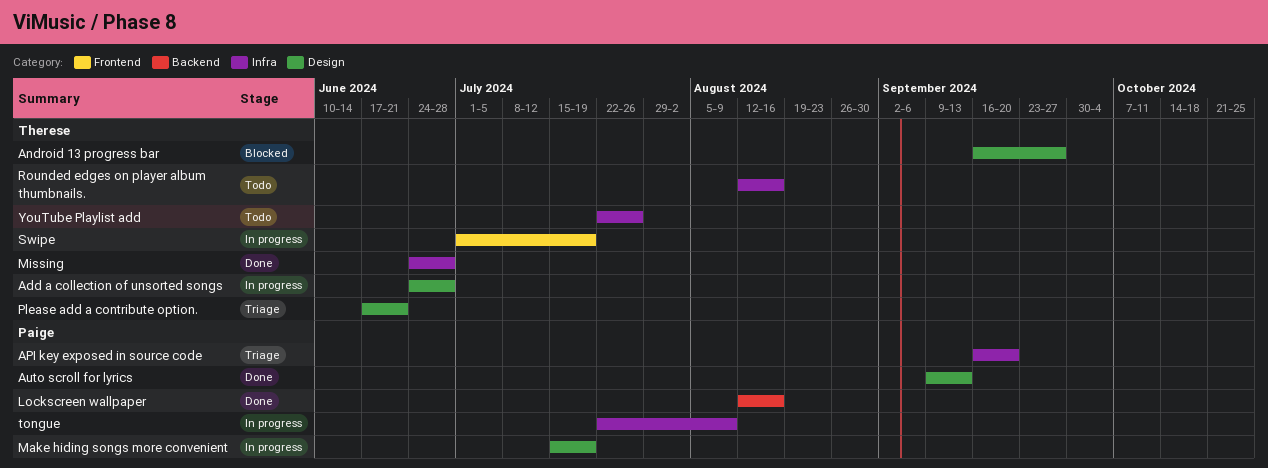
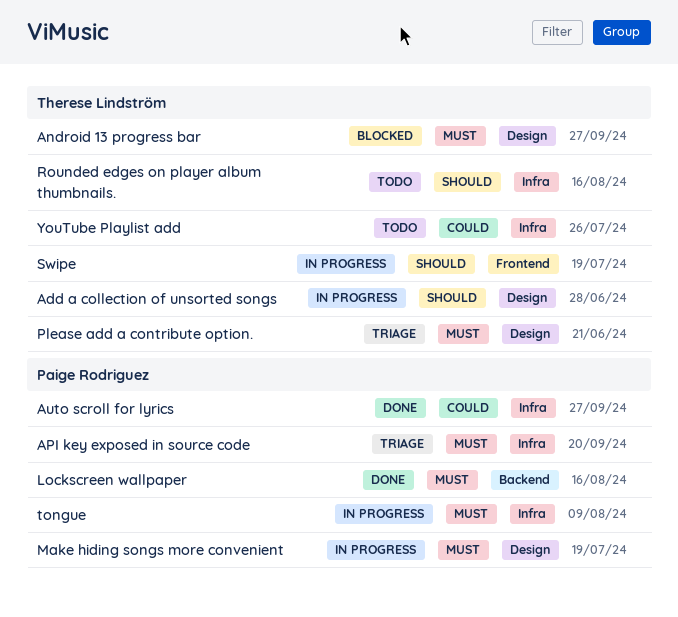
Auto scroll for lyrics, label: Design -> Infra
Auto scroll for lyrics, due: Sep 13 -> Sep 27
Missing: present -> none

